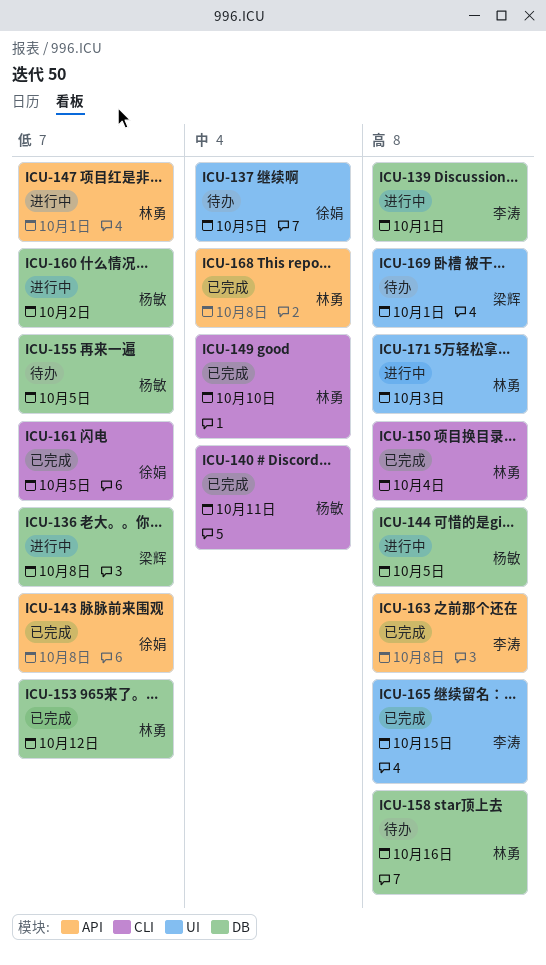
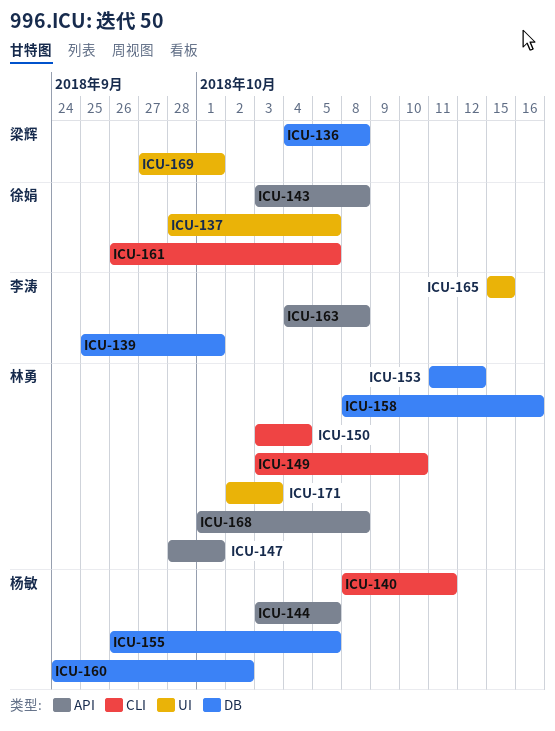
ICU-144, label: DB -> API

